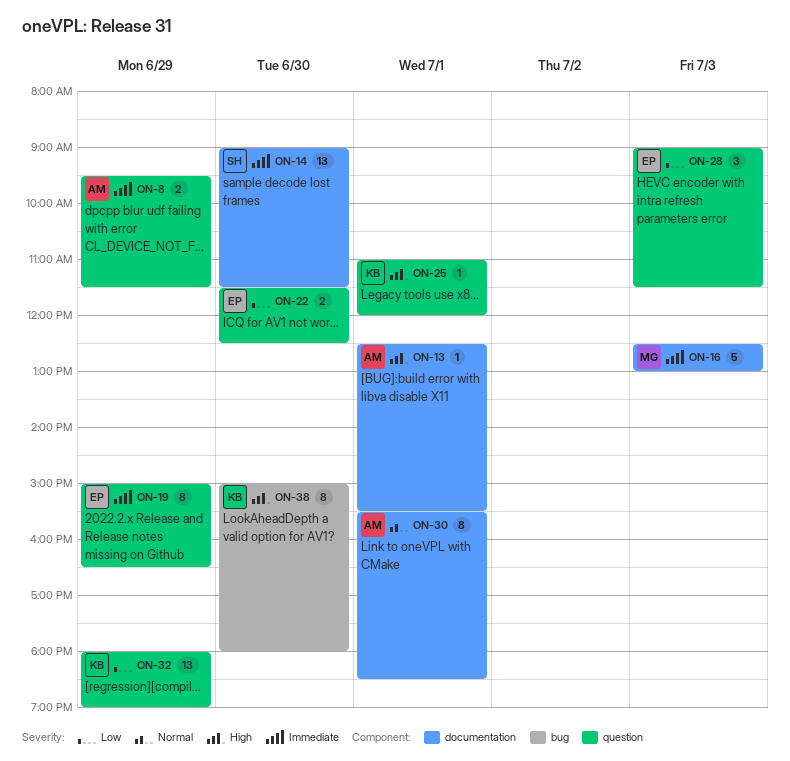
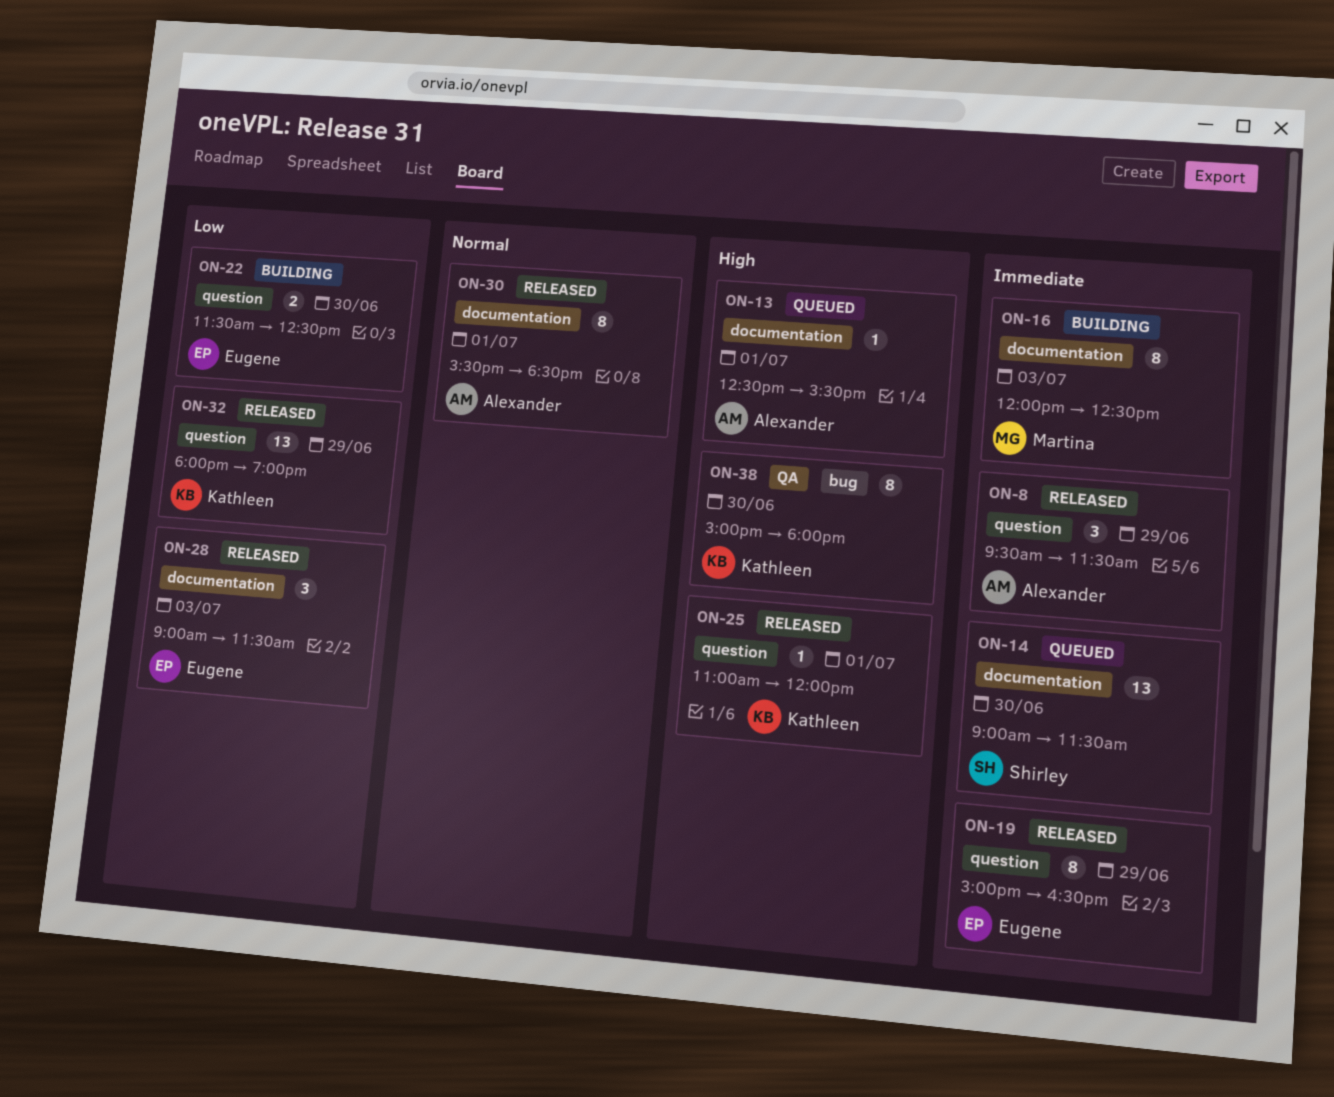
ON-8, estimate: 2 -> 3
ON-16, estimate: 5 -> 8
ON-16, begins: 12:30 -> 12:00
ON-16, ends: 13:00 -> 12:30
ON-28, label: question -> documentation

